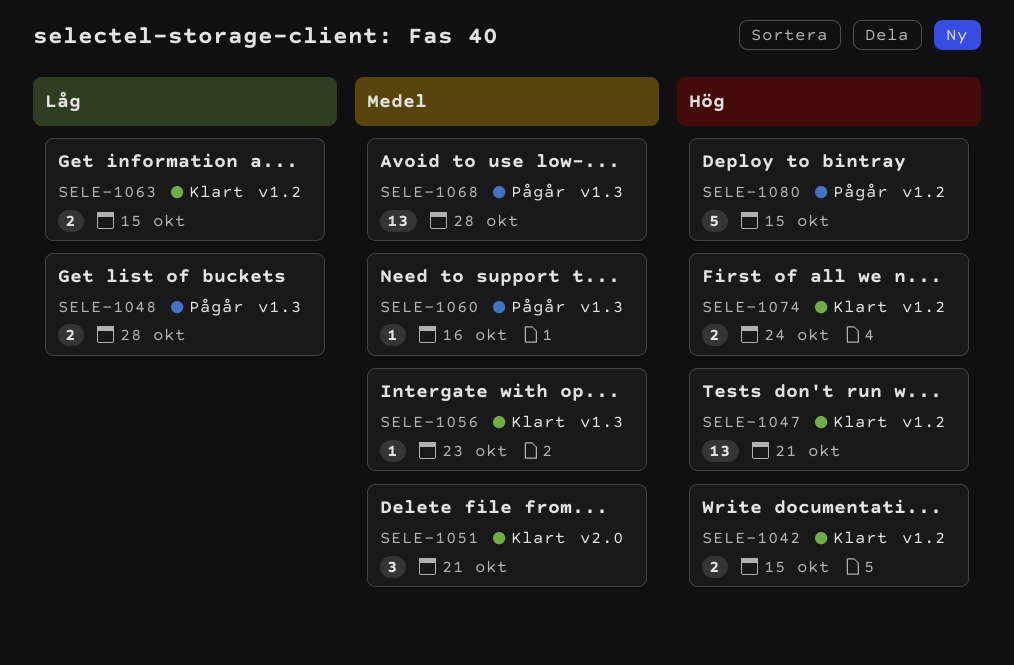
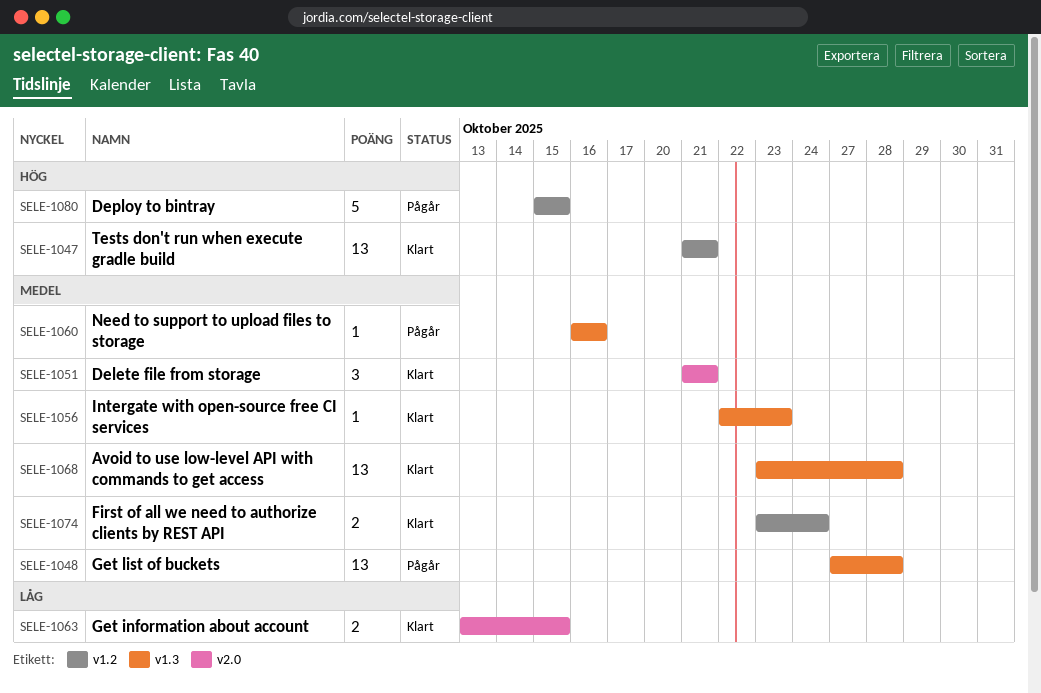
SELE-1042: present -> none
SELE-1048, priority: Låg -> Medel
SELE-1048, estimate: 2 -> 13
SELE-1063, label: v1.2 -> v2.0
SELE-1068, status: Pågår -> Klart
SELE-1074, priority: Hög -> Medel

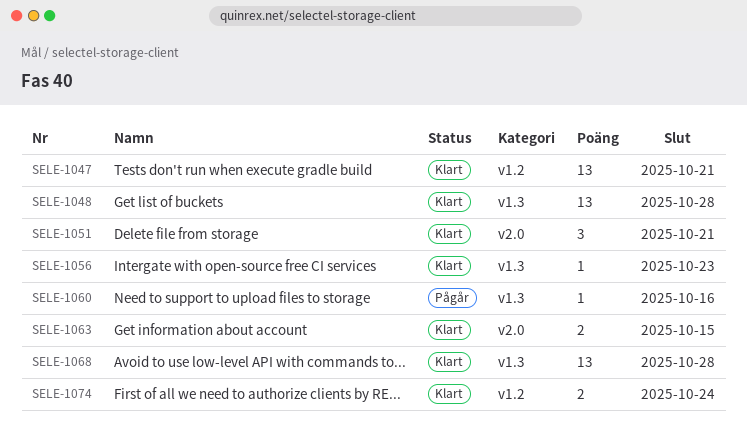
SELE-1048, status: Pågår -> Klart
SELE-1080: present -> none

